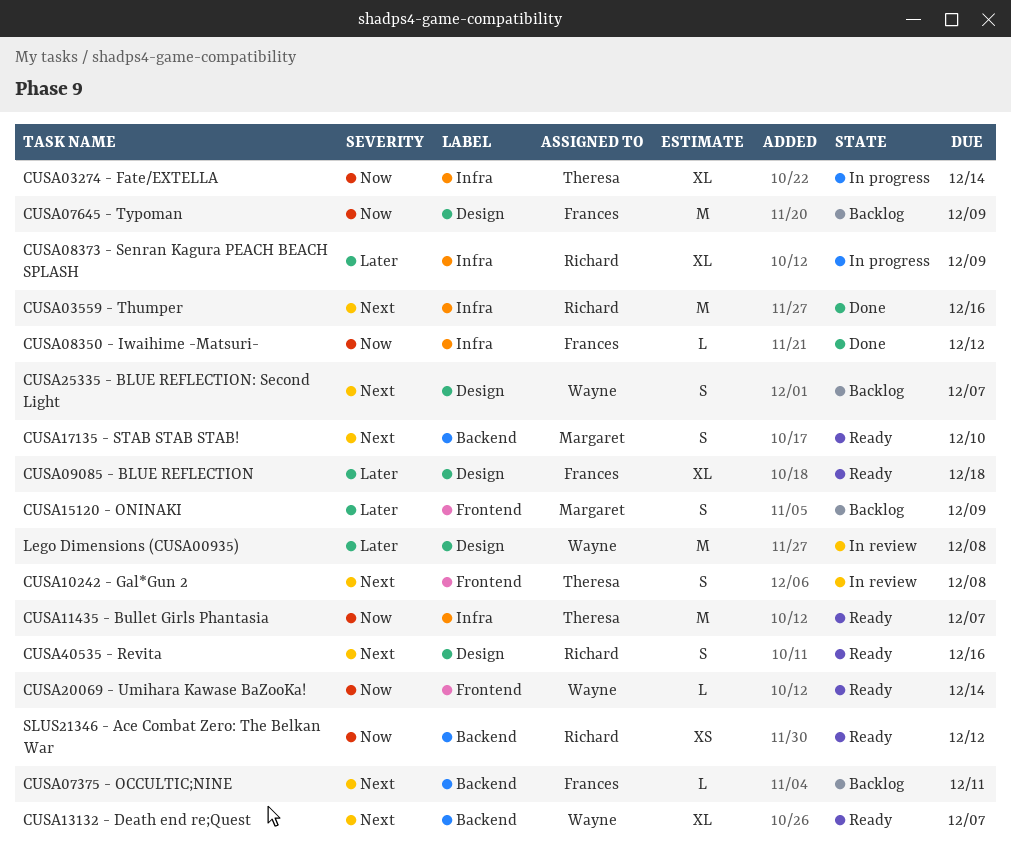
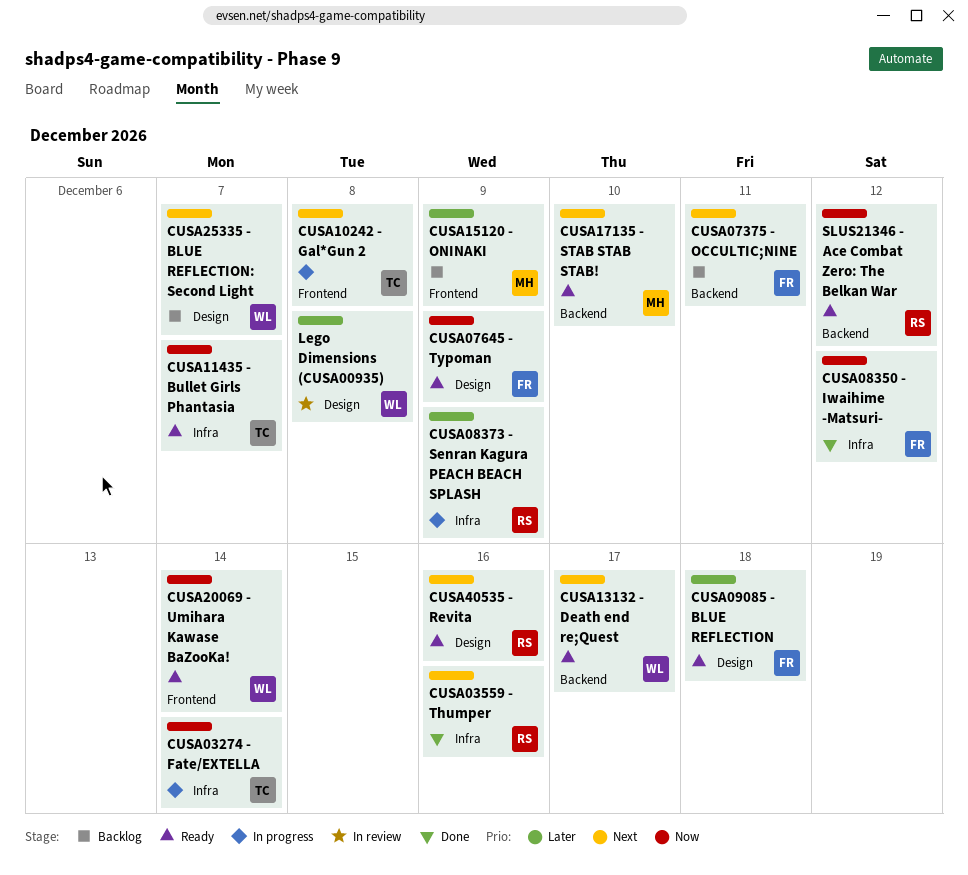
CUSA07645 - Typoman, status: Backlog -> Ready
CUSA10242 - Gal*Gun 2, status: In review -> In progress
CUSA13132 - Death end re;Quest, due: Dec 7 -> Dec 17

